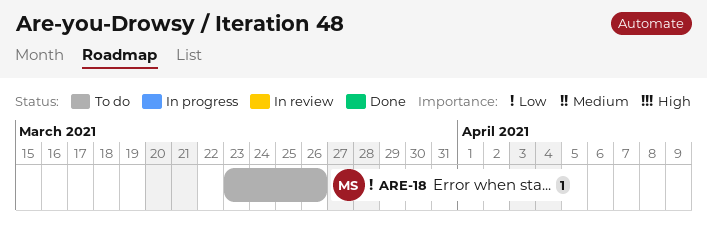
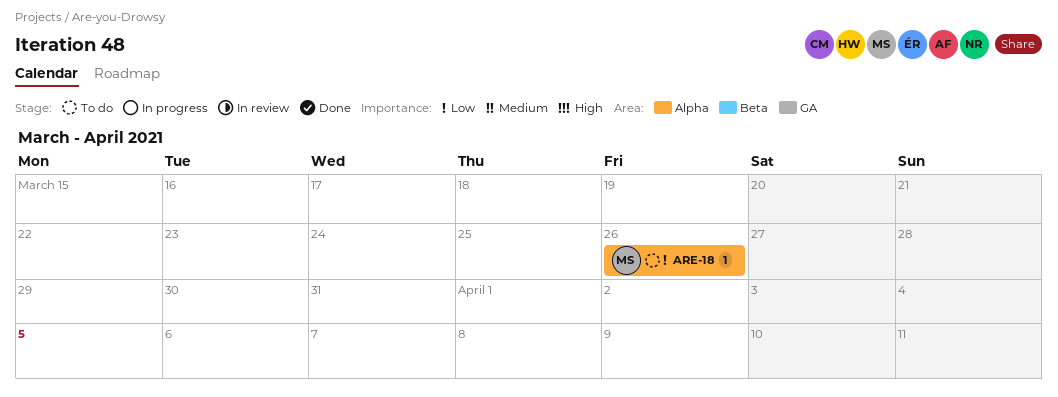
ARE-18, start: Mar 23 -> Mar 26

